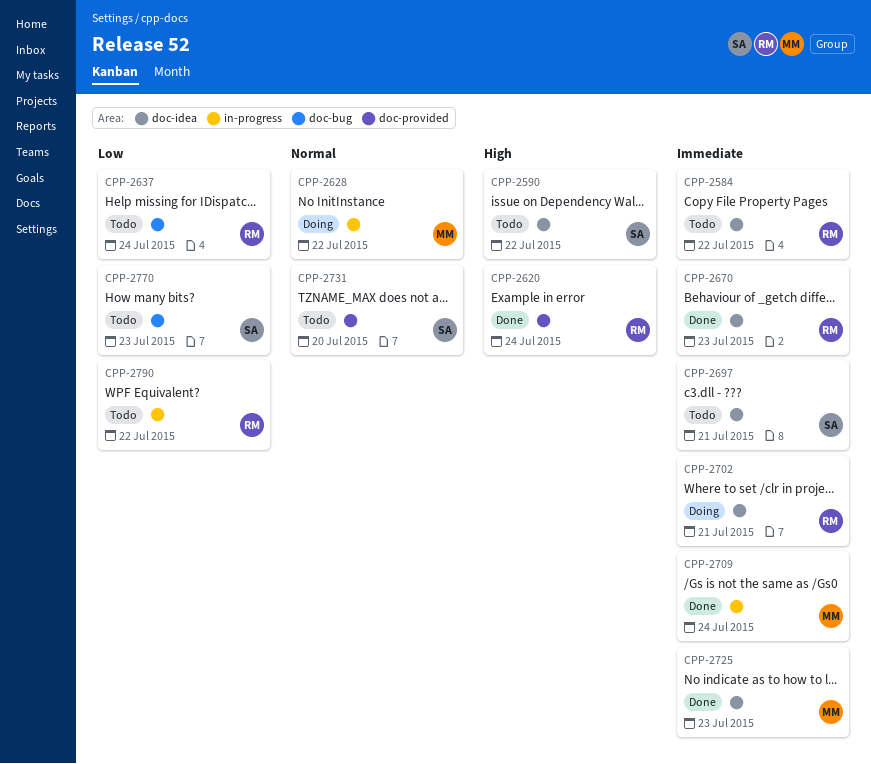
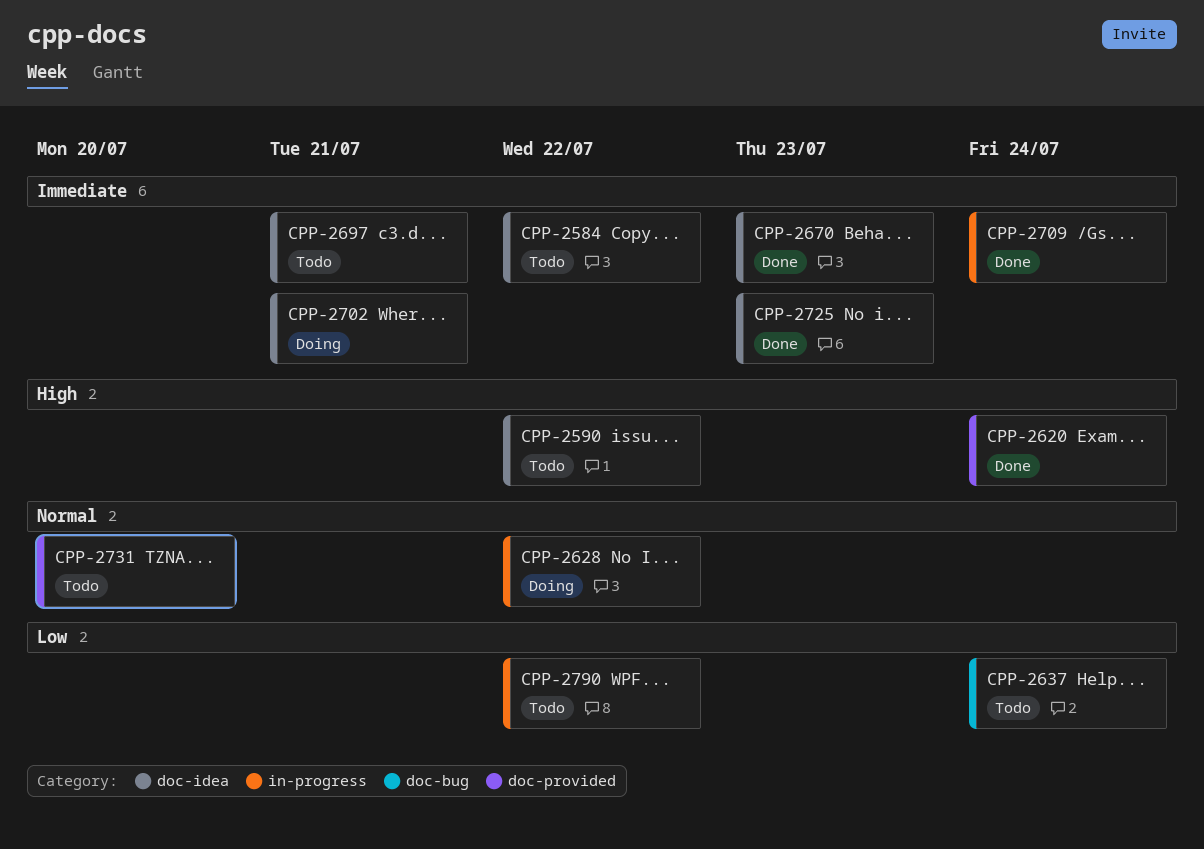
CPP-2770: present -> none

